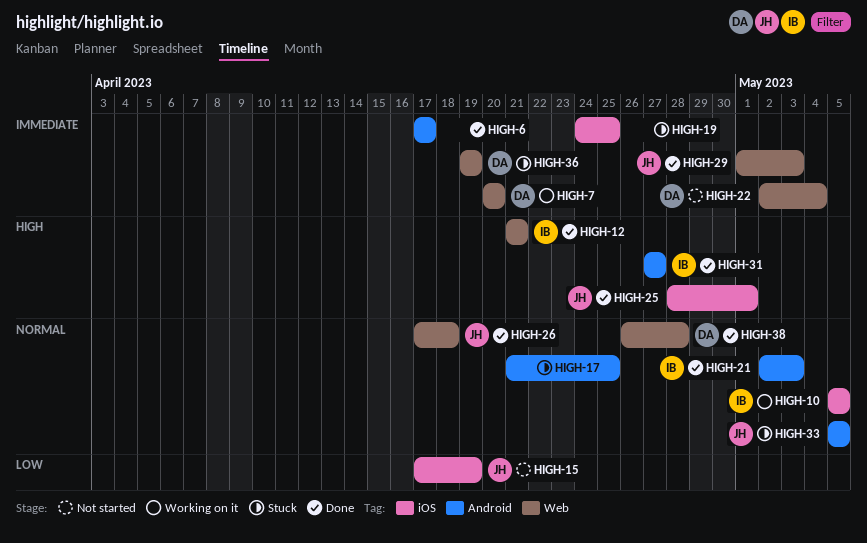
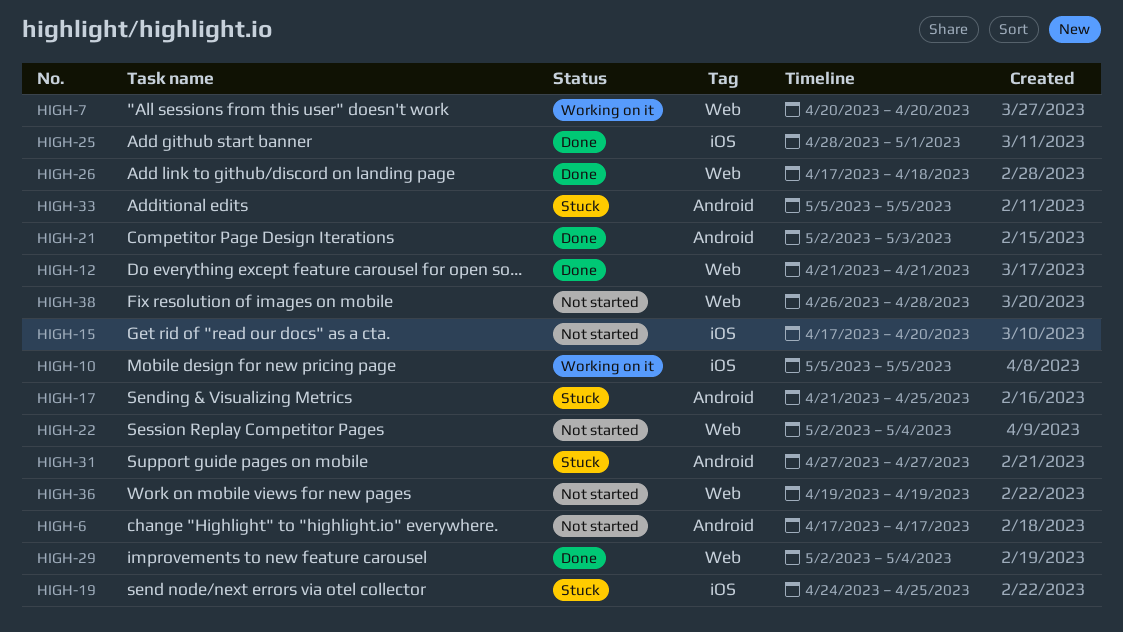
HIGH-6, status: Done -> Not started
HIGH-15, due: Apr 19 -> Apr 20
HIGH-29, start: May 1 -> May 2
HIGH-29, due: May 3 -> May 4
HIGH-31, status: Done -> Stuck
HIGH-36, status: Stuck -> Not started
HIGH-38, status: Done -> Not started

